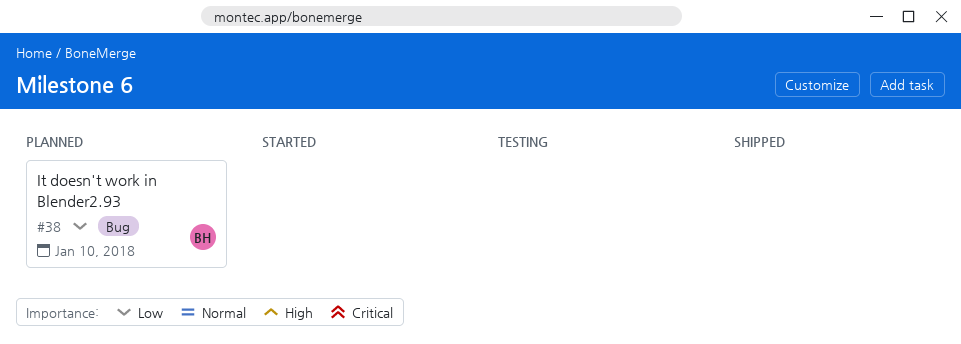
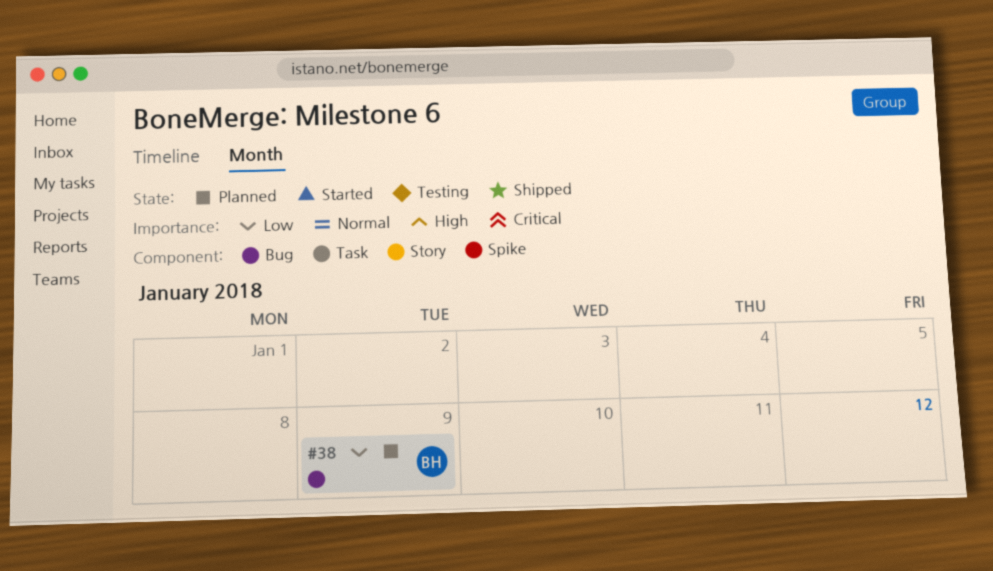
#38, due: Jan 10 -> Jan 9

